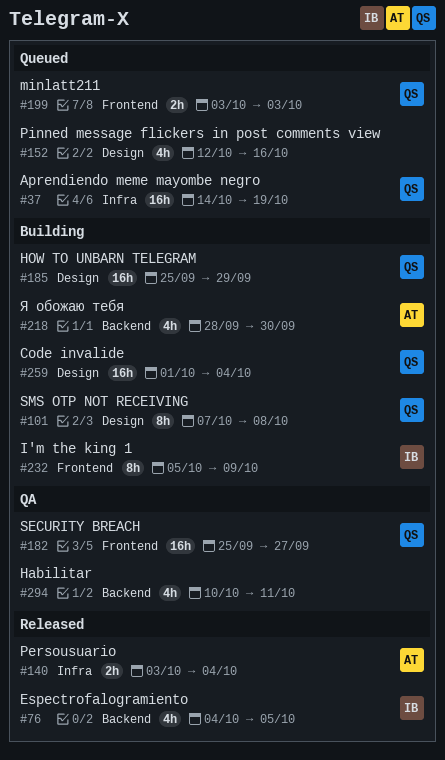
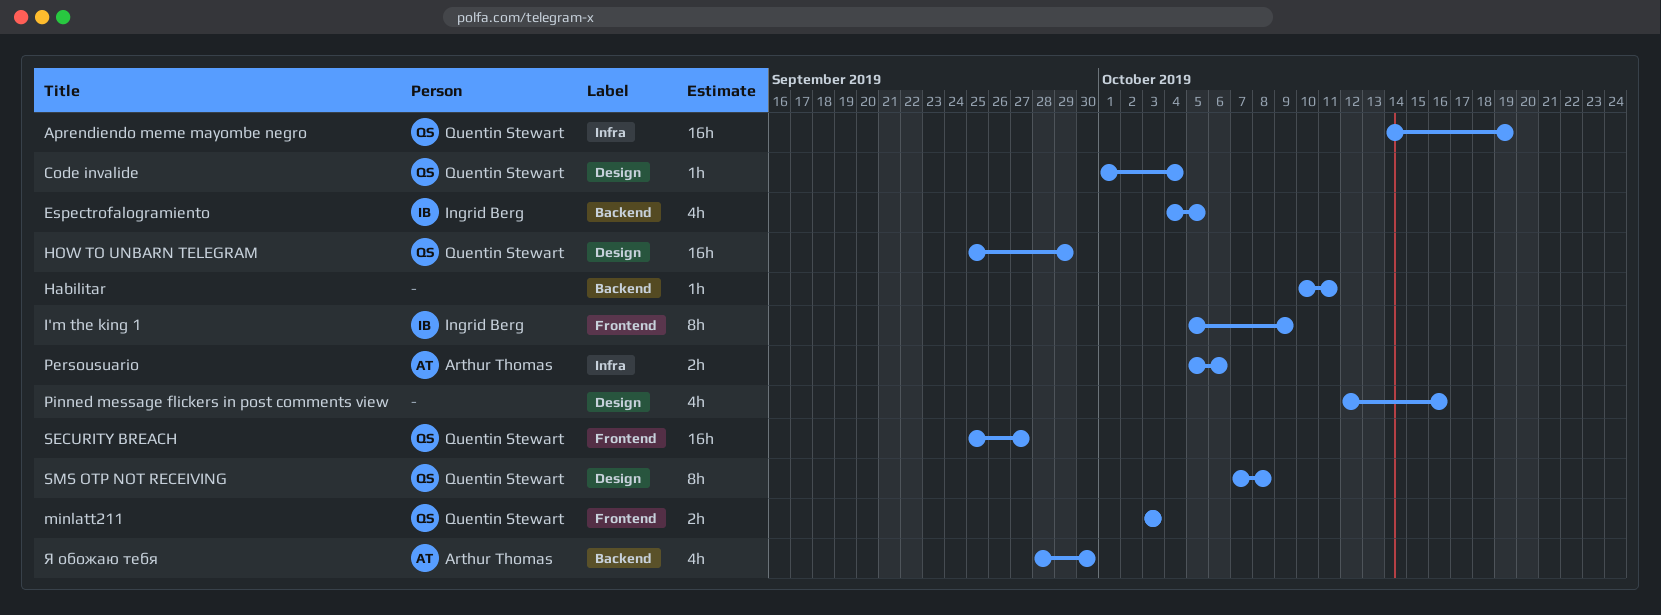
Code invalide, estimate: 16h -> 1h
Habilitar, estimate: 4h -> 1h
Persousuario, start: Oct 3 -> Oct 5
Persousuario, due: Oct 4 -> Oct 6

